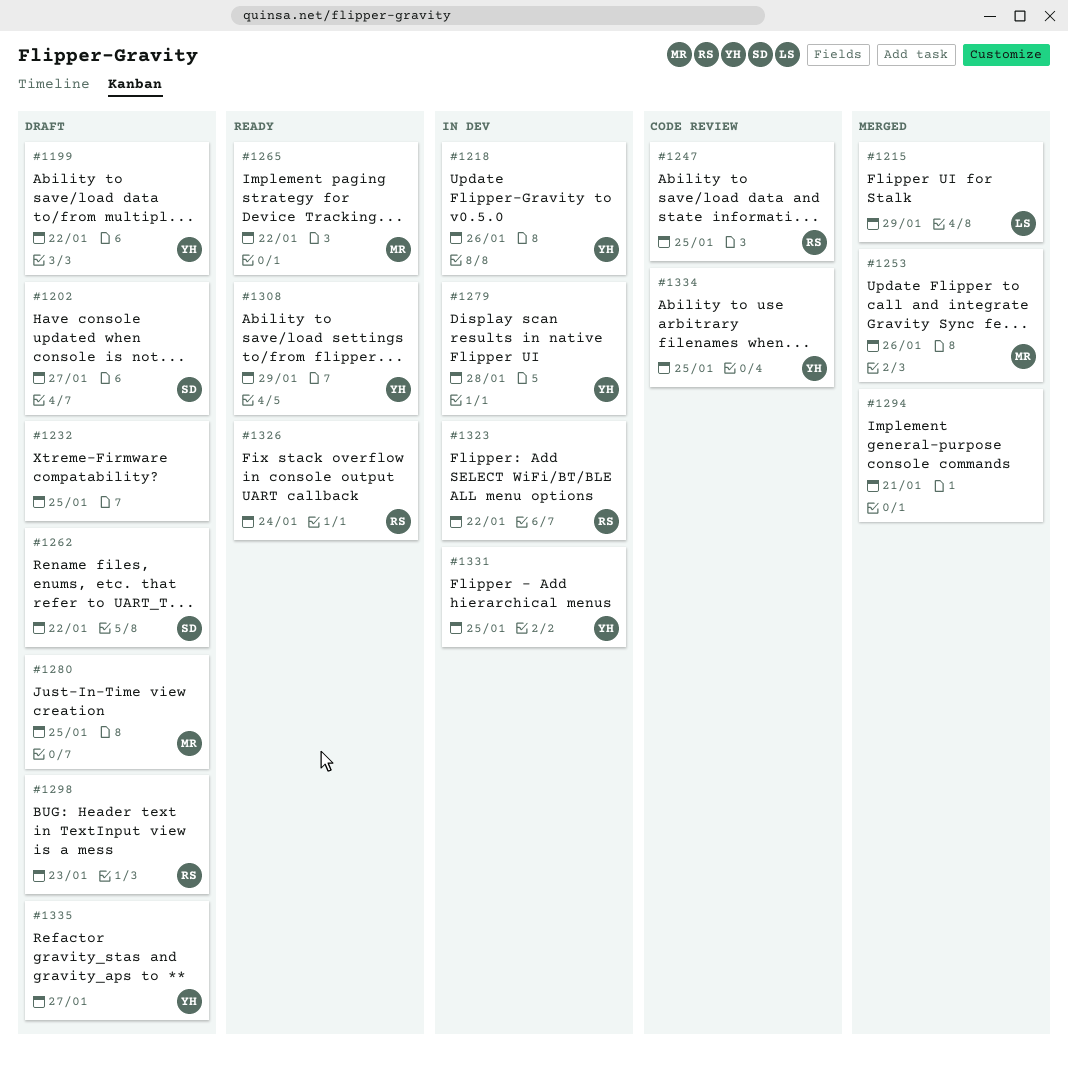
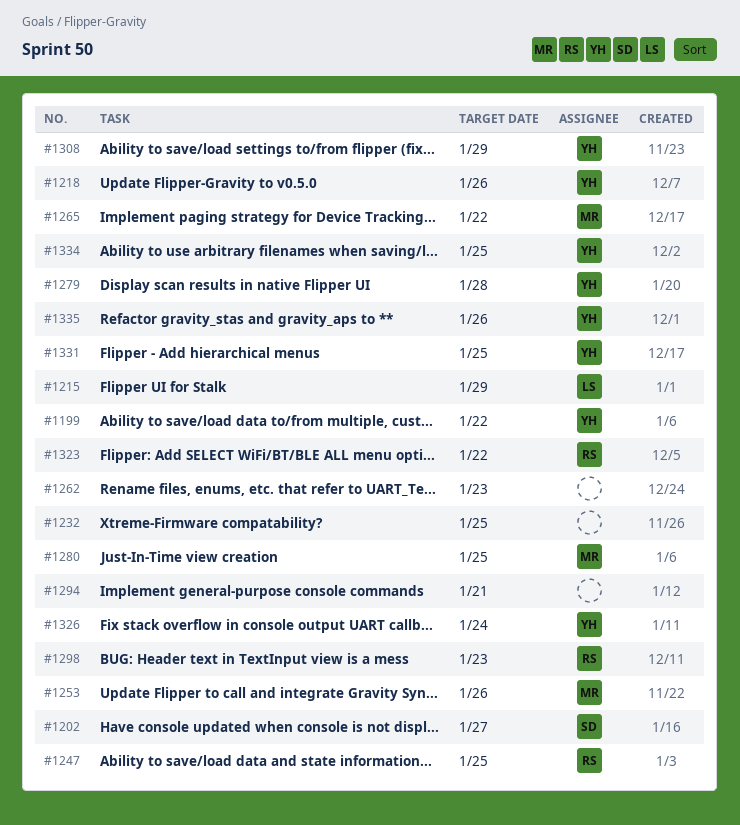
#1262, owner: SD -> none
#1262, due: Jan 22 -> Jan 23
#1326, owner: RS -> YH
#1335, due: Jan 27 -> Jan 26

